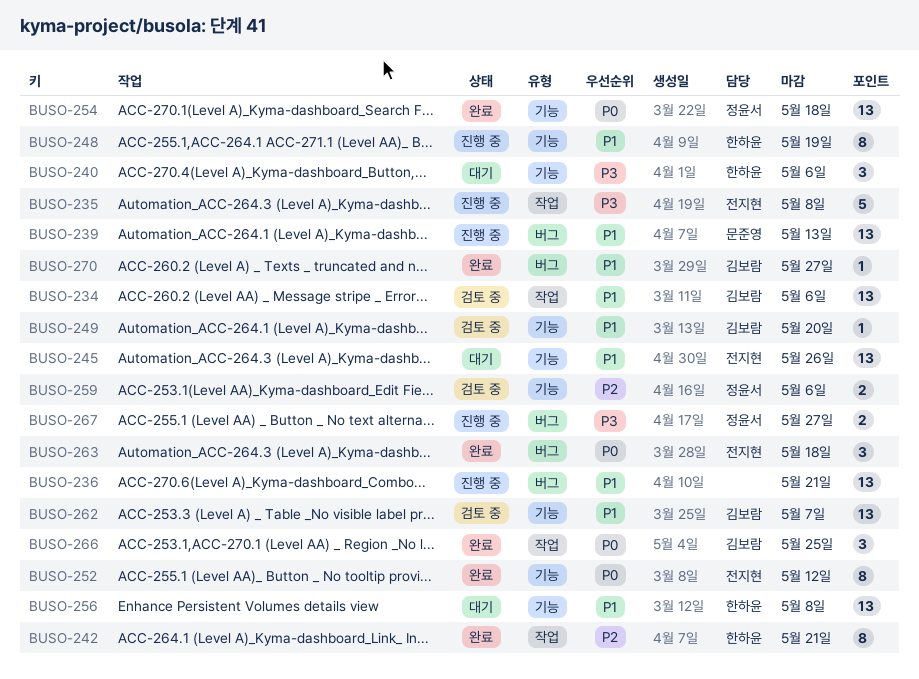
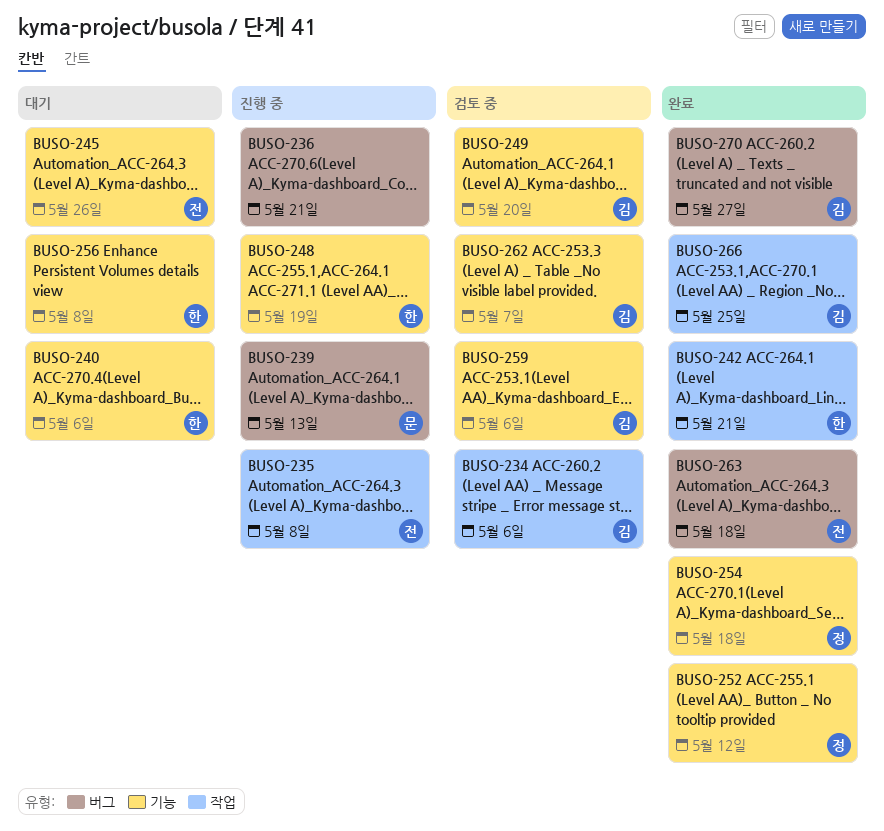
BUSO-252, owner: 전지현 -> 정윤서
BUSO-259, owner: 정윤서 -> 김보람
BUSO-267: present -> none

